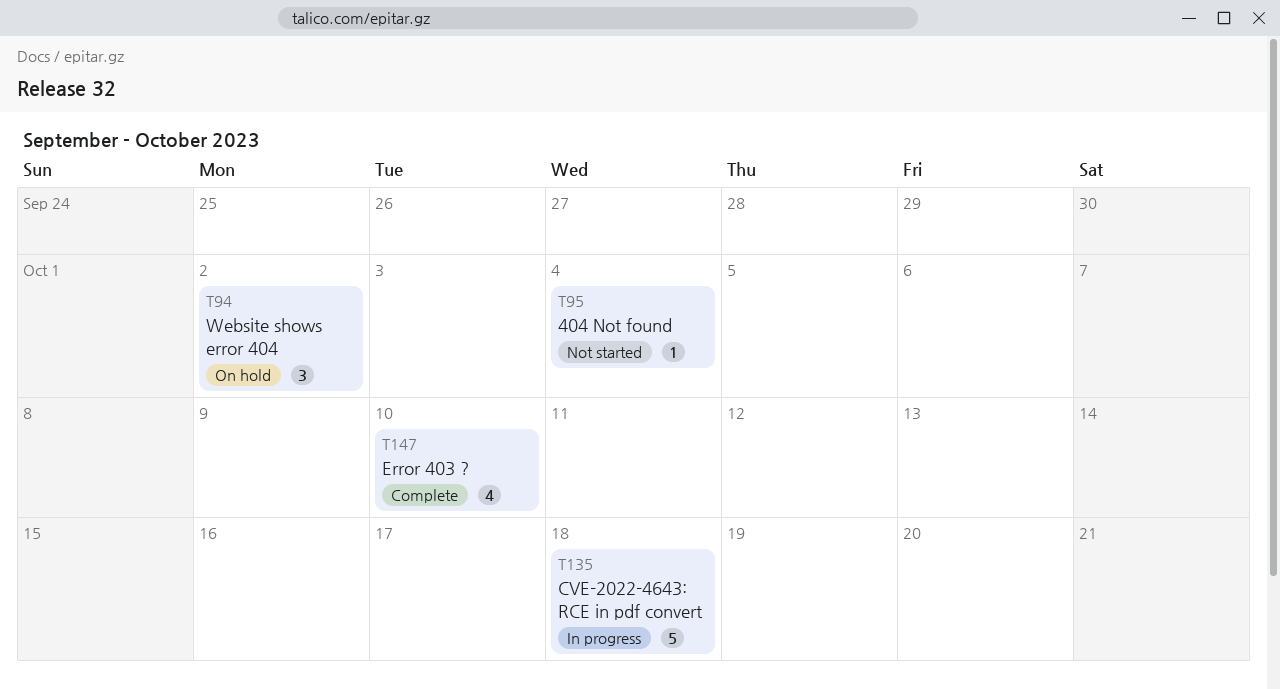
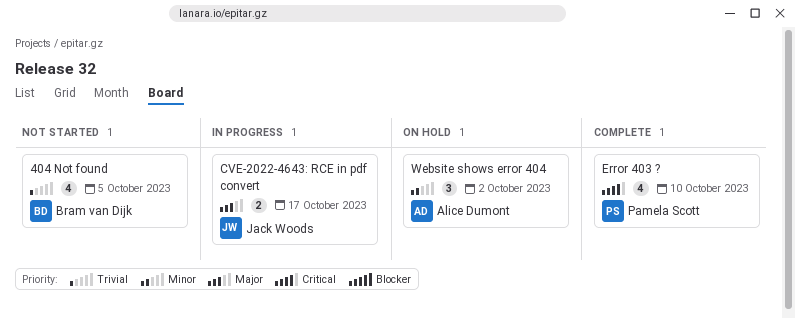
404 Not found, estimate: 1 -> 4
404 Not found, due: Oct 4 -> Oct 5
CVE-2022-4643: RCE in pdf convert, estimate: 5 -> 2
CVE-2022-4643: RCE in pdf convert, due: Oct 18 -> Oct 17

